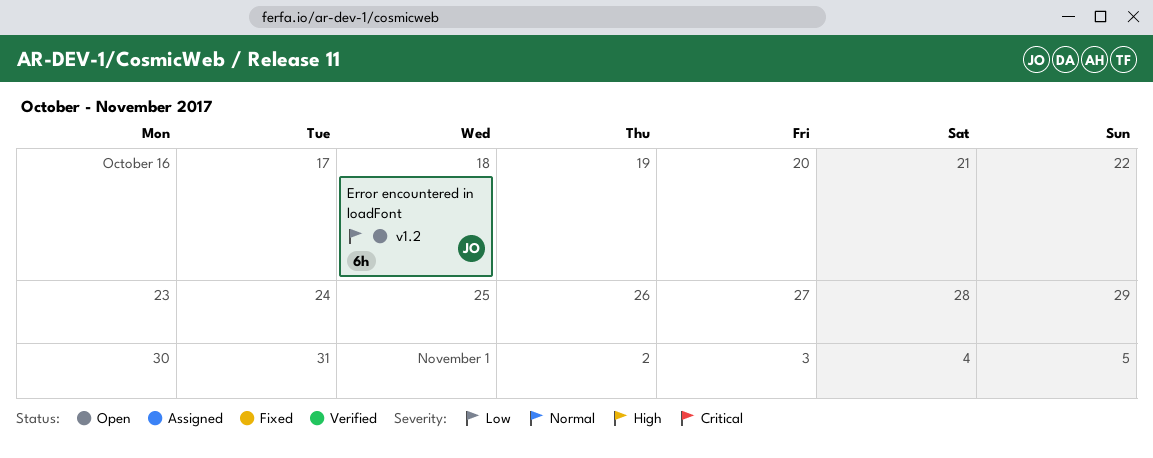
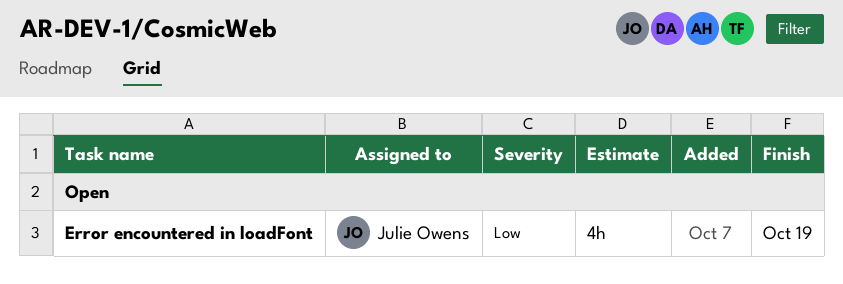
Error encountered in loadFont, estimate: 6h -> 4h
Error encountered in loadFont, due: Oct 18 -> Oct 19

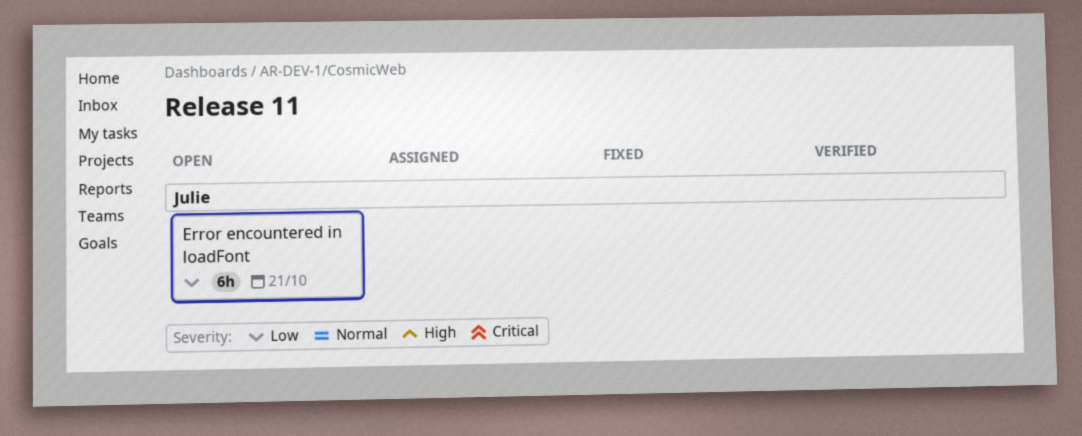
Error encountered in loadFont, estimate: 4h -> 6h
Error encountered in loadFont, due: Oct 19 -> Oct 21

